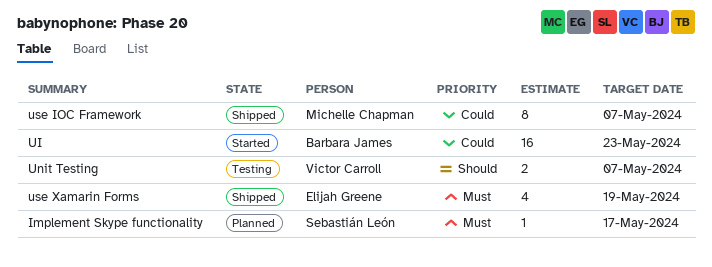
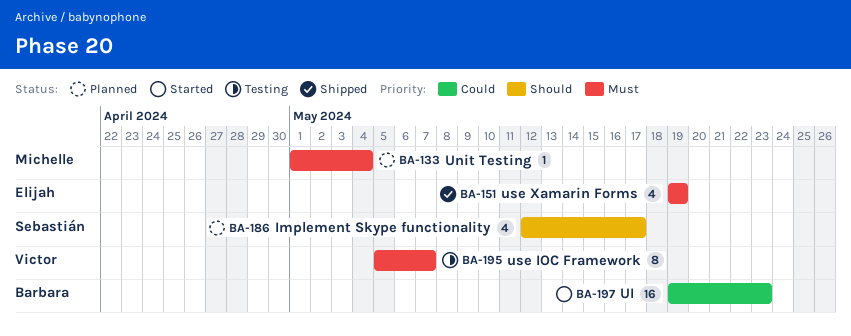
Implement Skype functionality, priority: Must -> Should
Implement Skype functionality, estimate: 1 -> 4
Unit Testing, status: Testing -> Planned
Unit Testing, owner: Victor Carroll -> Michelle Chapman
Unit Testing, priority: Should -> Must
Unit Testing, estimate: 2 -> 1
Unit Testing, due: May 7 -> May 4
use IOC Framework, status: Shipped -> Testing
use IOC Framework, owner: Michelle Chapman -> Victor Carroll
use IOC Framework, priority: Could -> Must

